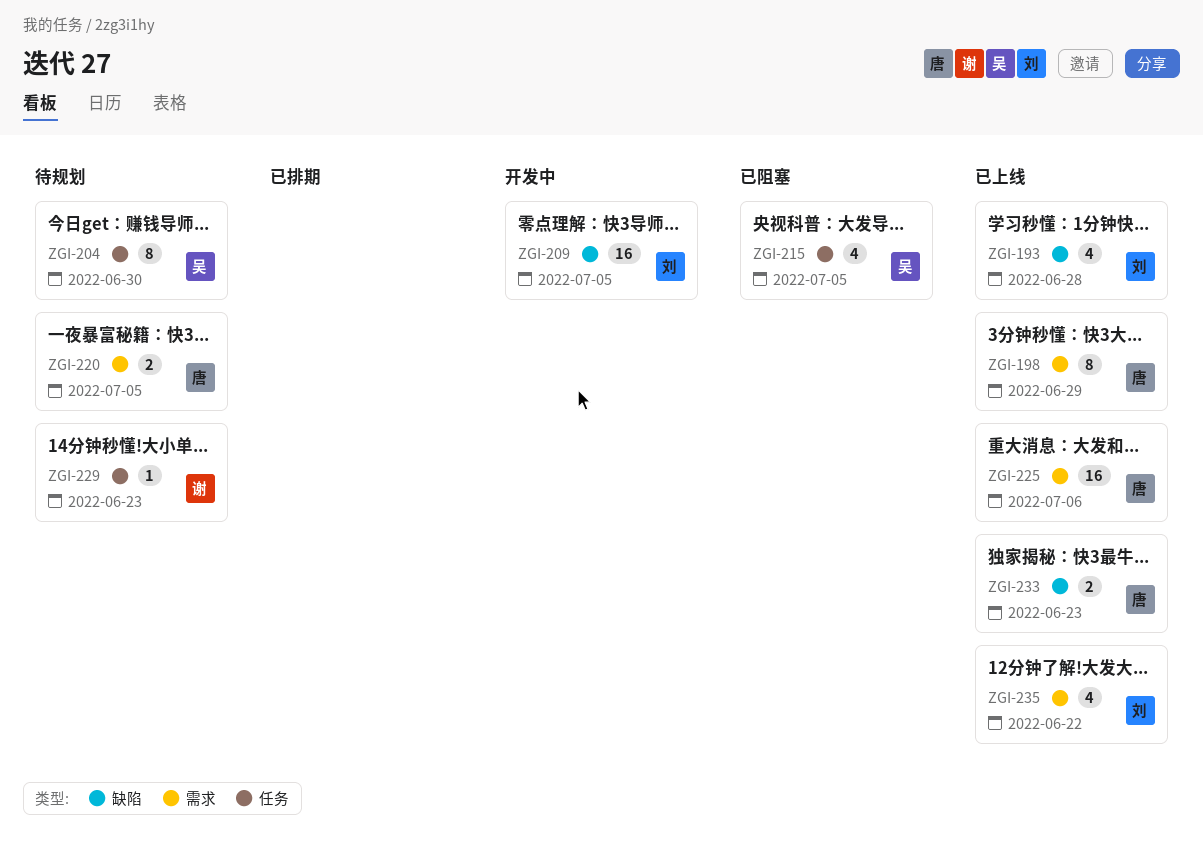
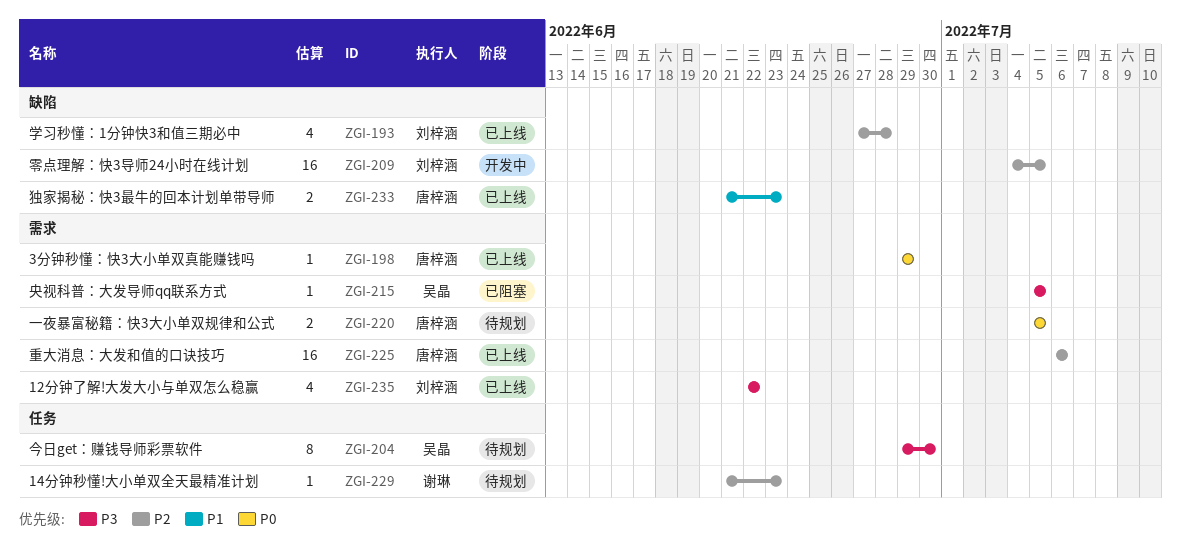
ZGI-198, estimate: 8 -> 1
ZGI-215, label: 任务 -> 需求
ZGI-215, estimate: 4 -> 1

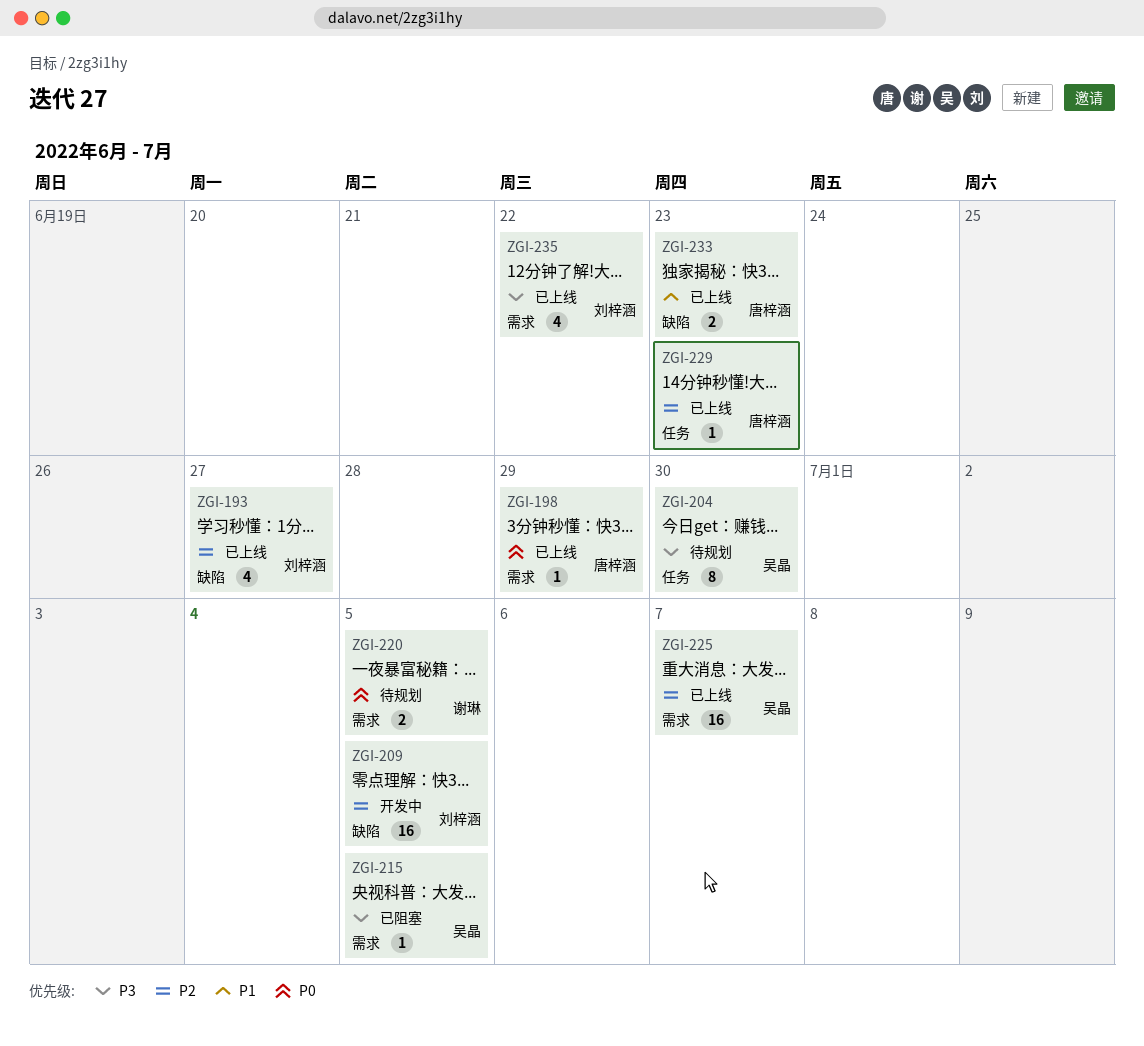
ZGI-193, due: Jun 28 -> Jun 27
ZGI-220, owner: 唐梓涵 -> 谢琳
ZGI-225, owner: 唐梓涵 -> 吴晶
ZGI-225, due: Jul 6 -> Jul 7
ZGI-229, status: 待规划 -> 已上线
ZGI-229, owner: 谢琳 -> 唐梓涵

